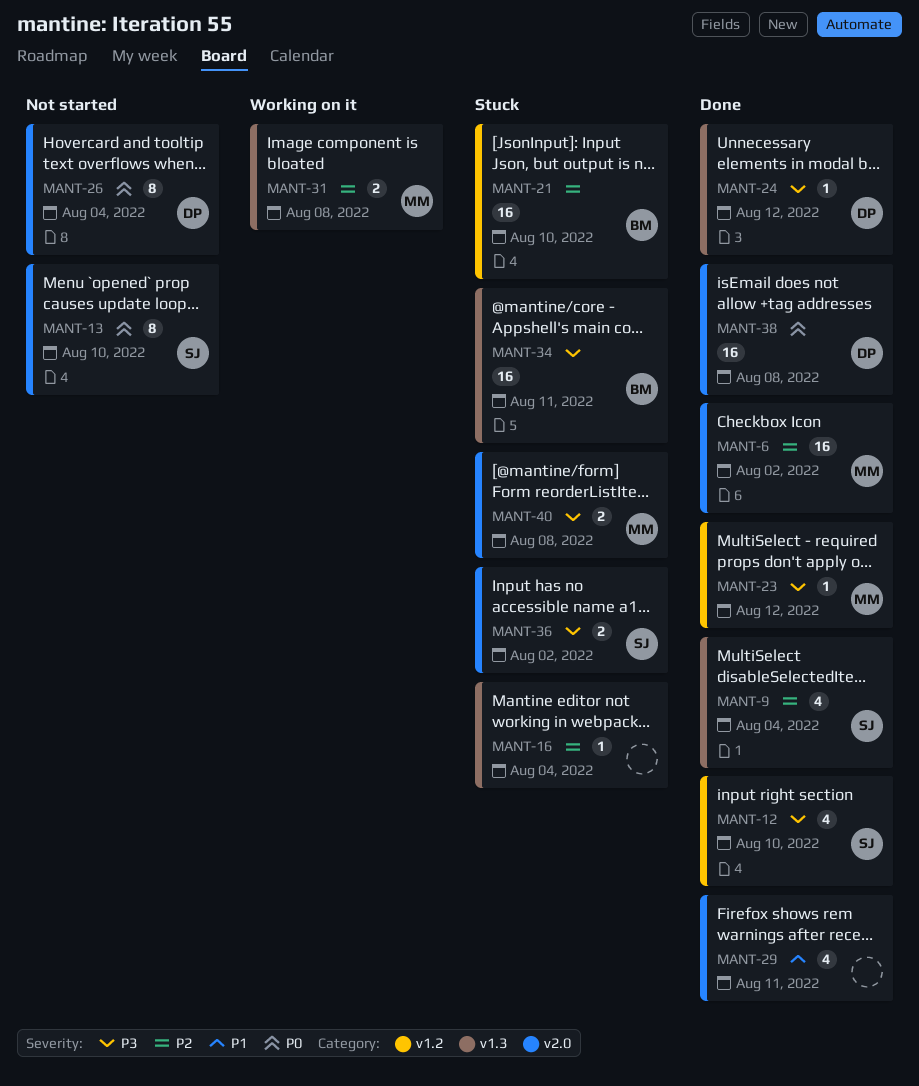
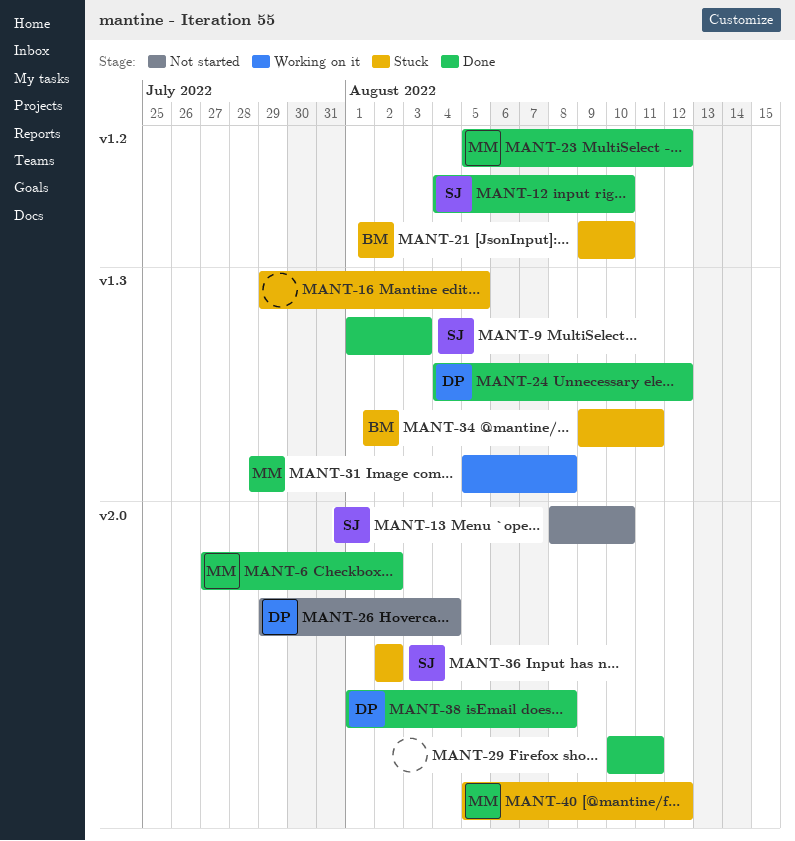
MANT-9, due: Aug 4 -> Aug 3
MANT-16, due: Aug 4 -> Aug 5
MANT-40, due: Aug 8 -> Aug 12

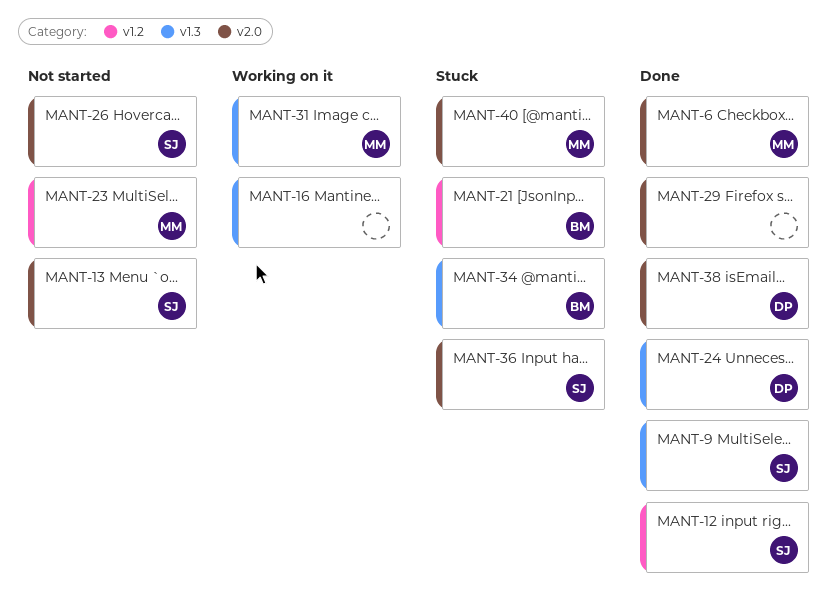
MANT-16, status: Stuck -> Working on it
MANT-23, status: Done -> Not started
MANT-26, owner: DP -> SJ

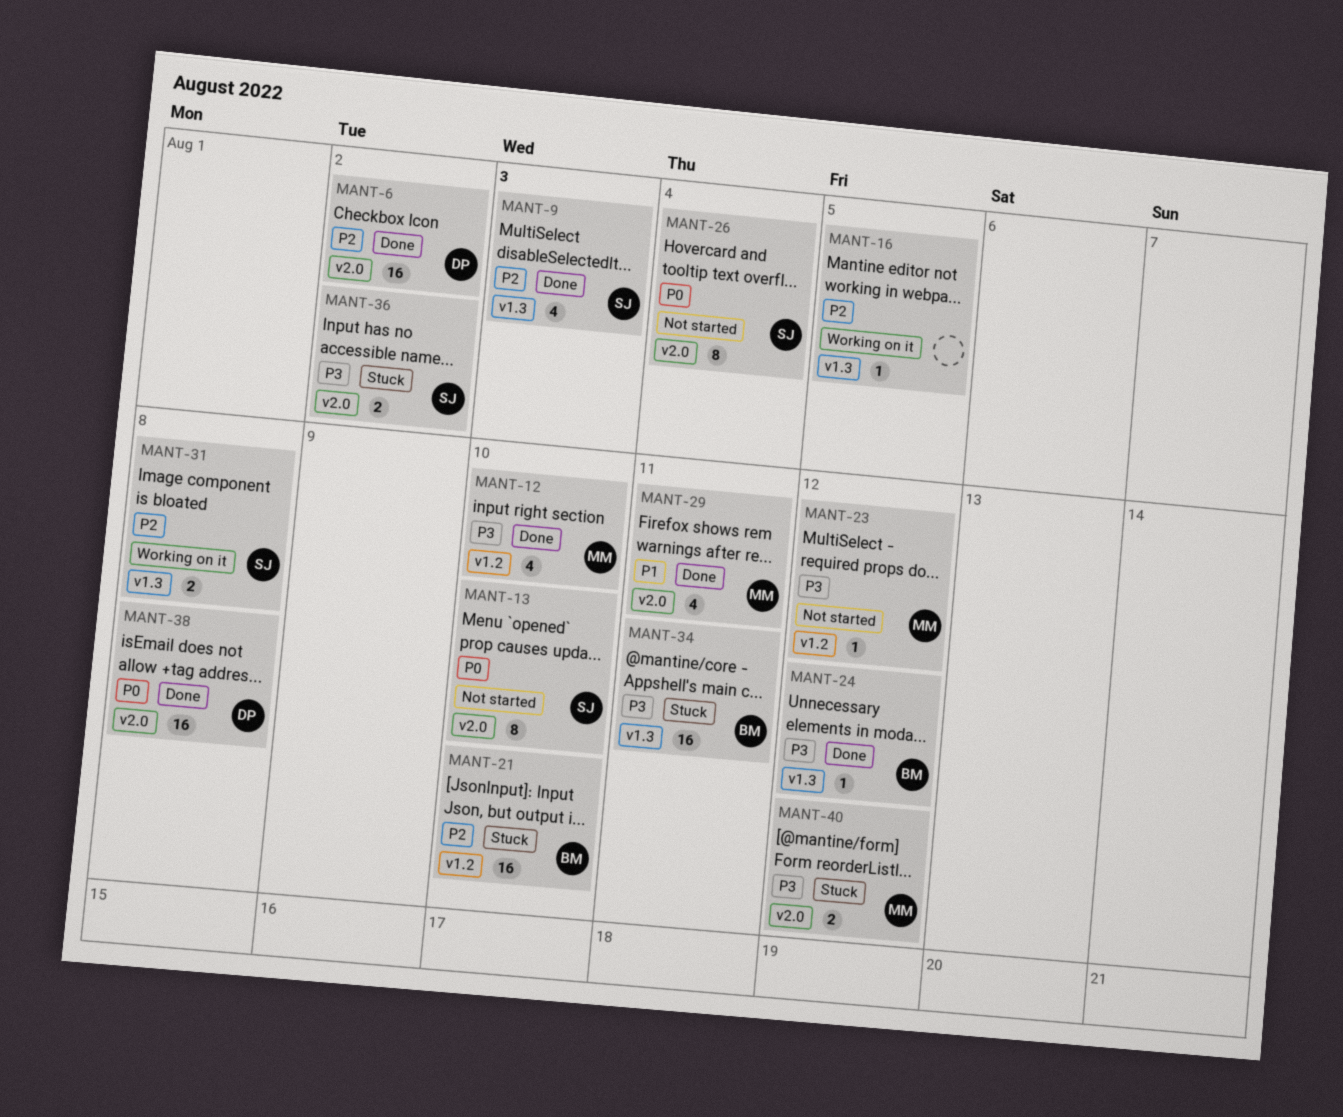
MANT-6, owner: MM -> DP
MANT-12, owner: SJ -> MM
MANT-24, owner: DP -> BM
MANT-29, owner: none -> MM
MANT-31, owner: MM -> SJ

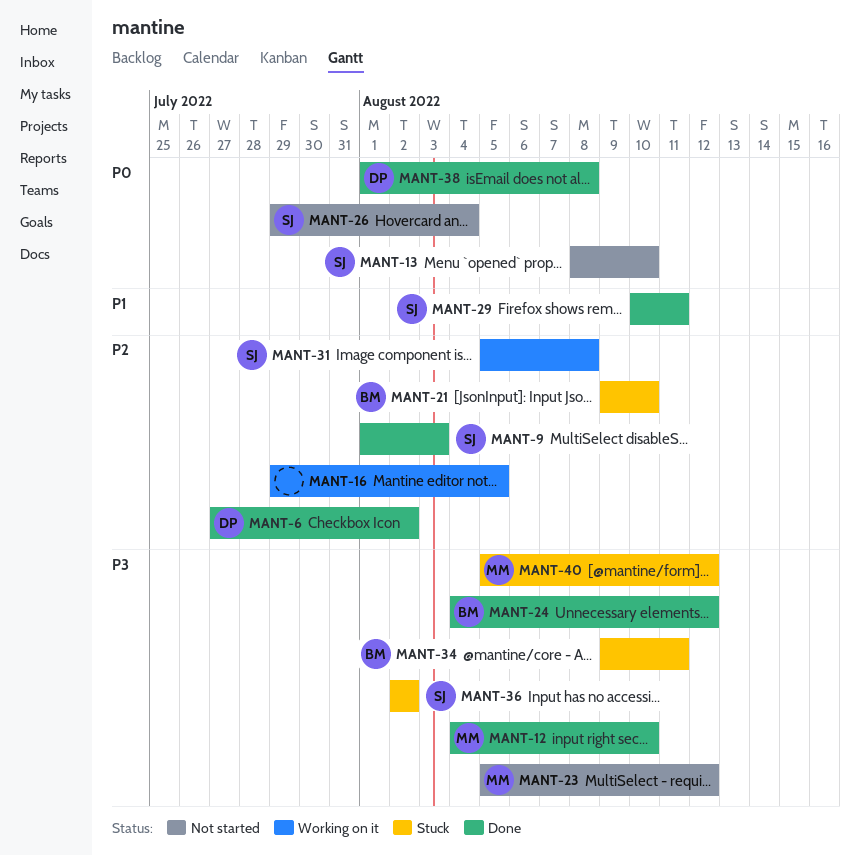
MANT-29, owner: MM -> SJ

